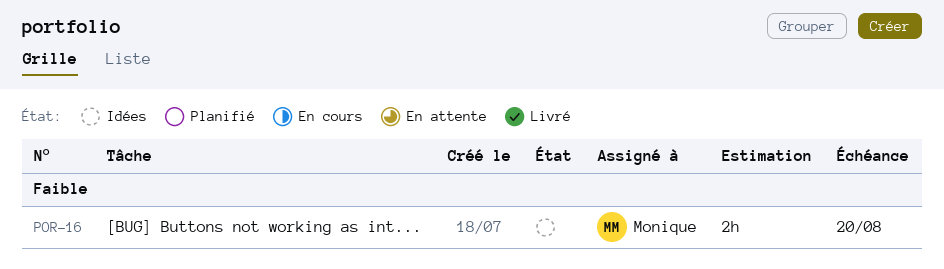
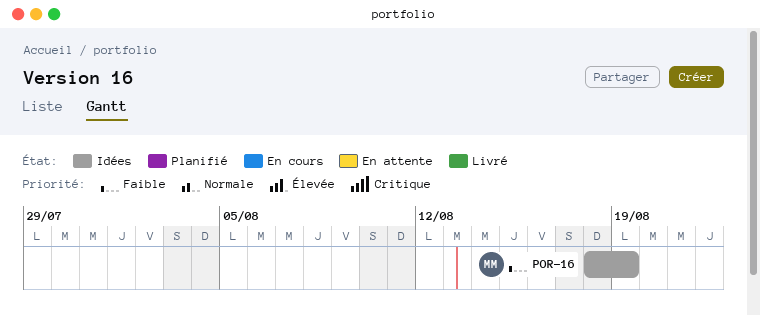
POR-16, due: Aug 20 -> Aug 19

